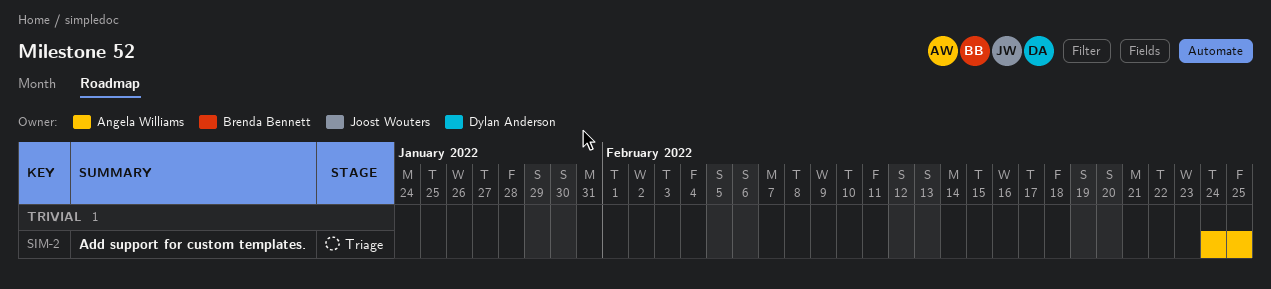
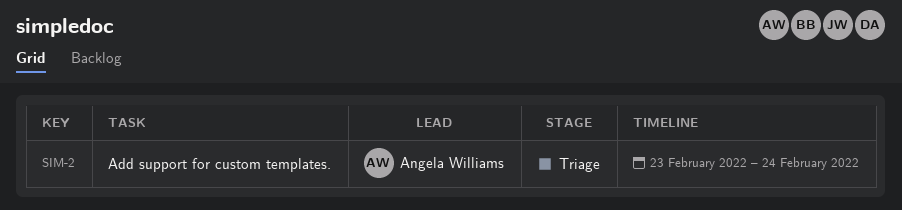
SIM-2, start: Feb 24 -> Feb 23
SIM-2, due: Feb 25 -> Feb 24

